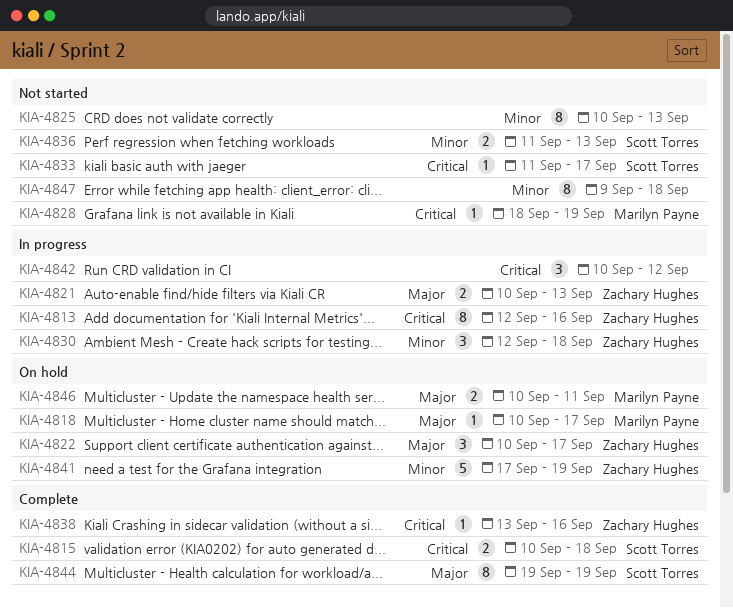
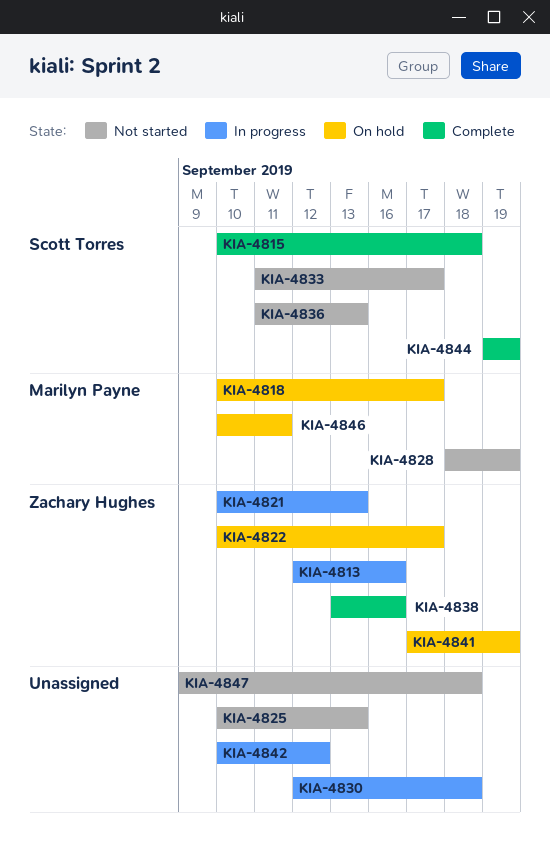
KIA-4830, owner: Zachary Hughes -> none

